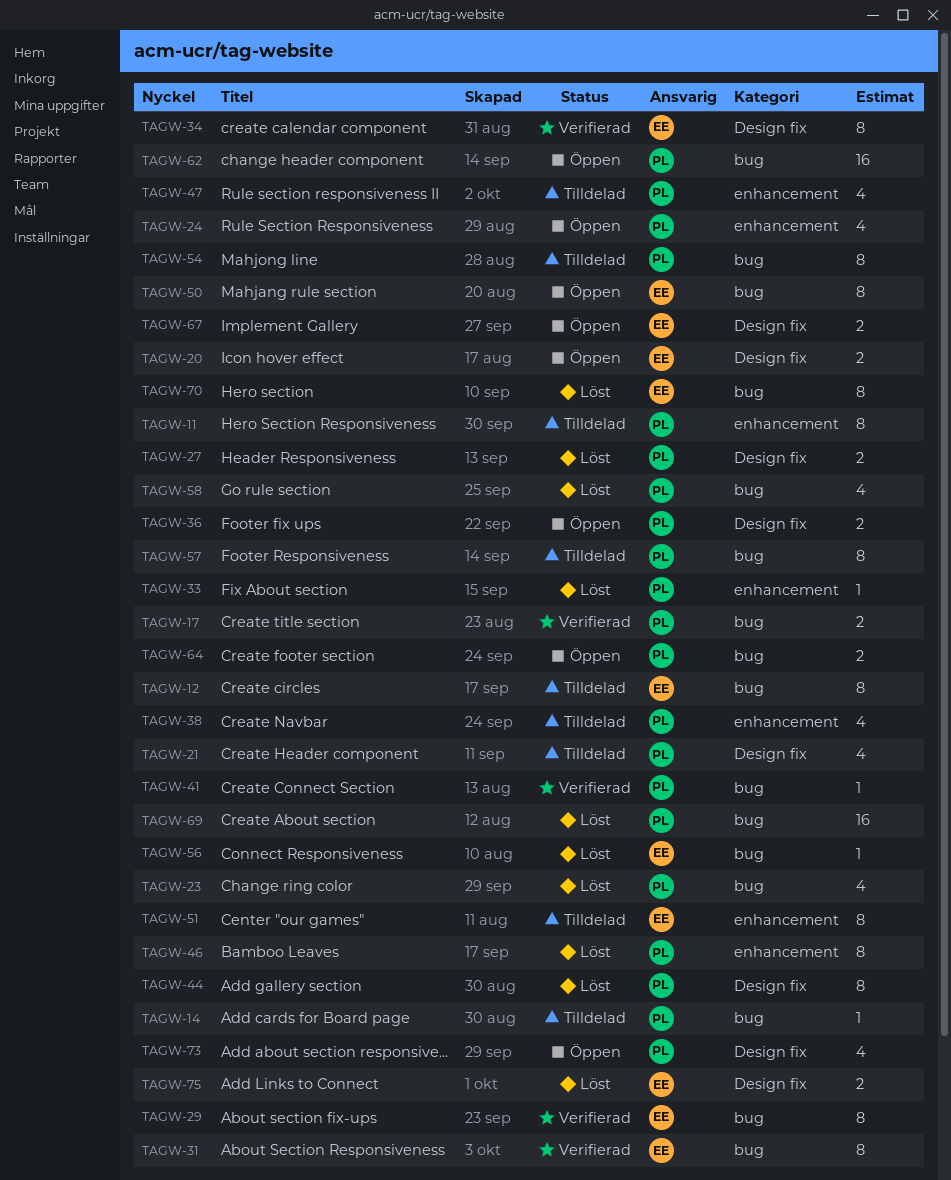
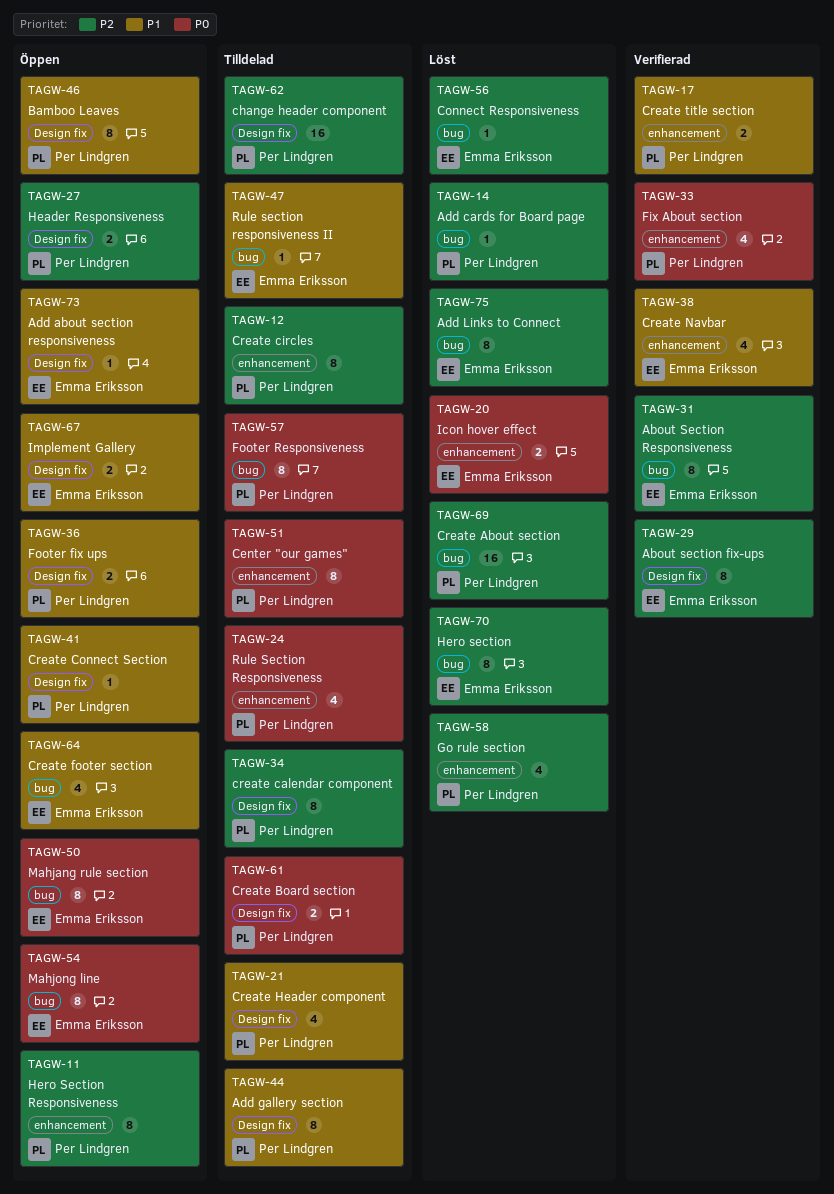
TAGW-11, status: Tilldelad -> Öppen
TAGW-12, owner: Emma Eriksson -> Per Lindgren
TAGW-12, label: bug -> enhancement
TAGW-14, status: Tilldelad -> Löst
TAGW-17, label: bug -> enhancement
TAGW-20, status: Öppen -> Löst
TAGW-20, label: Design fix -> enhancement
TAGW-23: present -> none
TAGW-24, status: Öppen -> Tilldelad
TAGW-27, status: Löst -> Öppen
TAGW-29, label: bug -> Design fix
TAGW-33, status: Löst -> Verifierad
TAGW-33, estimate: 1 -> 4
TAGW-34, status: Verifierad -> Tilldelad
TAGW-34, owner: Emma Eriksson -> Per Lindgren
TAGW-38, status: Tilldelad -> Verifierad
TAGW-38, owner: Per Lindgren -> Emma Eriksson
TAGW-41, status: Verifierad -> Öppen
TAGW-41, label: bug -> Design fix
TAGW-44, status: Löst -> Tilldelad
TAGW-46, status: Löst -> Öppen
TAGW-46, label: enhancement -> Design fix
TAGW-47, owner: Per Lindgren -> Emma Eriksson
TAGW-47, label: enhancement -> bug
TAGW-47, estimate: 4 -> 1
TAGW-51, owner: Emma Eriksson -> Per Lindgren
TAGW-54, status: Tilldelad -> Öppen
TAGW-54, owner: Per Lindgren -> Emma Eriksson
TAGW-58, label: bug -> enhancement
TAGW-61: none -> present
TAGW-62, status: Öppen -> Tilldelad
TAGW-62, label: bug -> Design fix
TAGW-64, owner: Per Lindgren -> Emma Eriksson
TAGW-64, estimate: 2 -> 4
TAGW-73, owner: Per Lindgren -> Emma Eriksson
TAGW-73, estimate: 4 -> 1
TAGW-75, label: Design fix -> bug
TAGW-75, estimate: 2 -> 8

